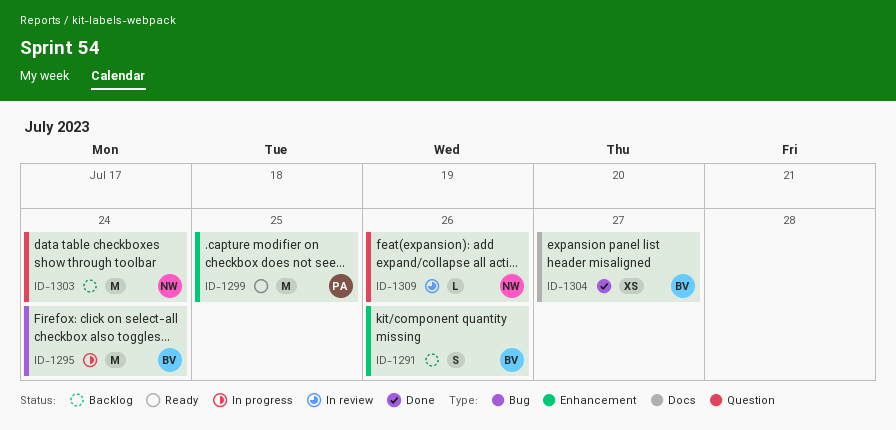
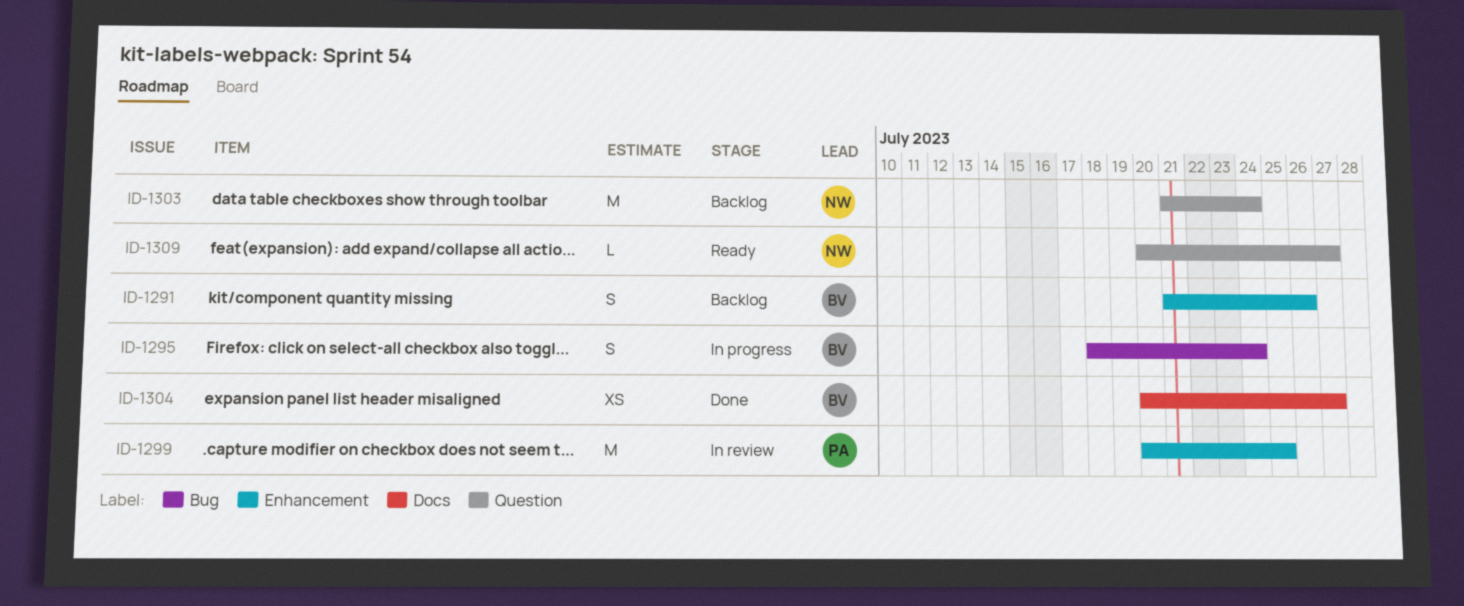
ID-1295, estimate: M -> S
ID-1299, status: Ready -> In review
ID-1309, status: In review -> Ready
ID-1309, due: Jul 26 -> Jul 27

